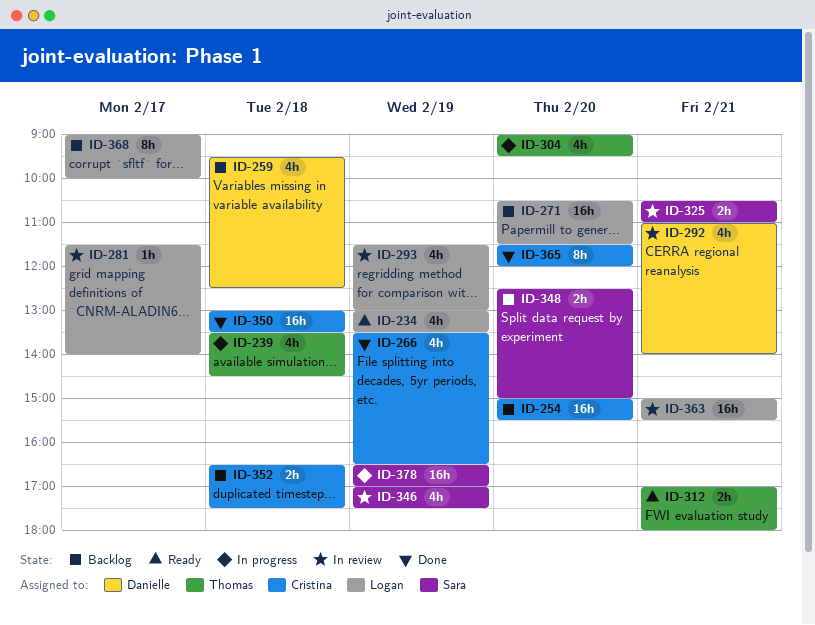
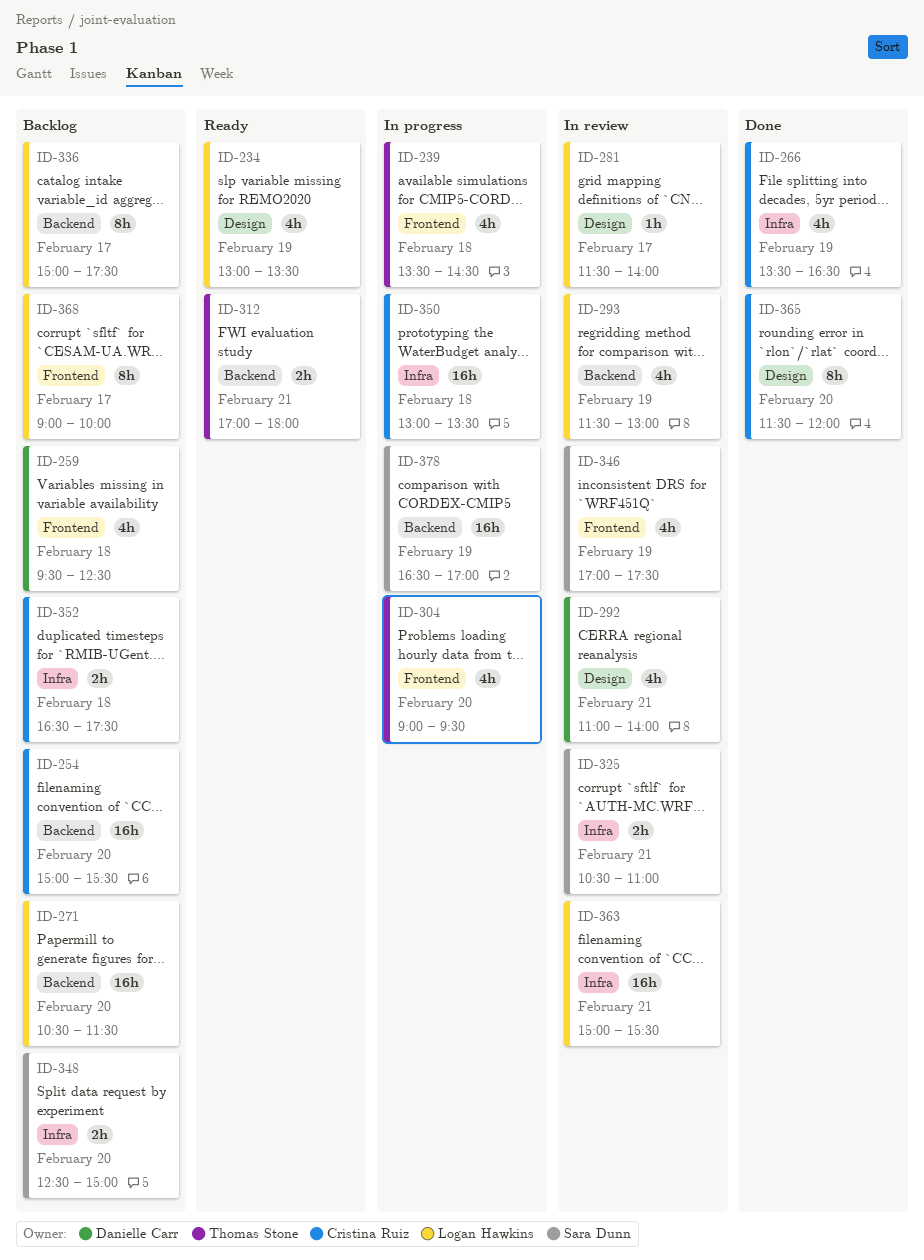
ID-336: none -> present
ID-350, status: Done -> In progress

